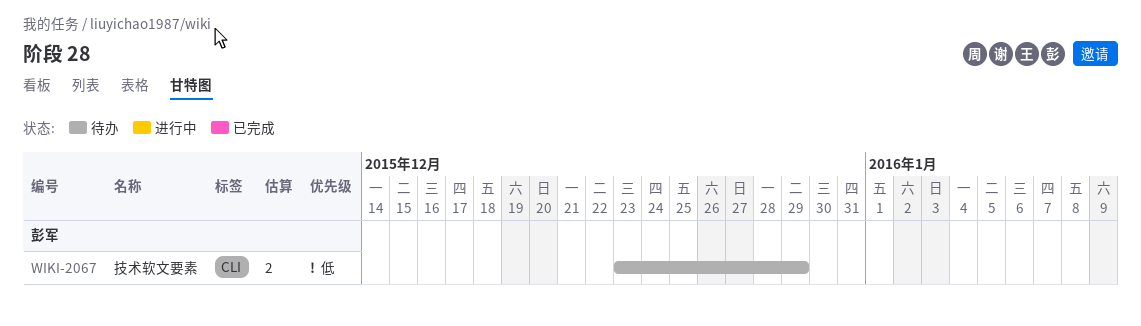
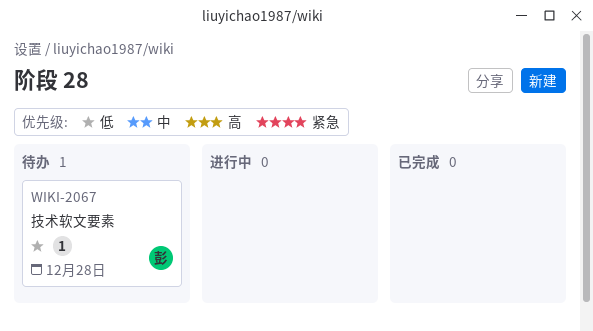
WIKI-2067, estimate: 2 -> 1
WIKI-2067, due: Dec 29 -> Dec 28

